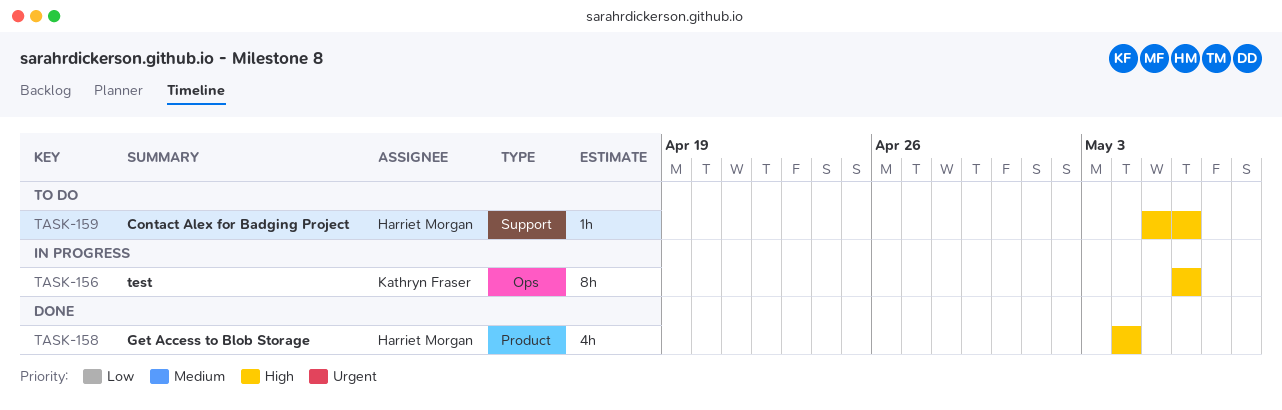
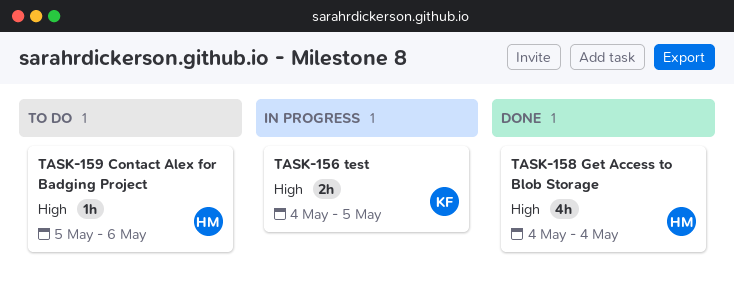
TASK-156, estimate: 8h -> 2h
TASK-156, start: May 6 -> May 4
TASK-156, due: May 6 -> May 5

